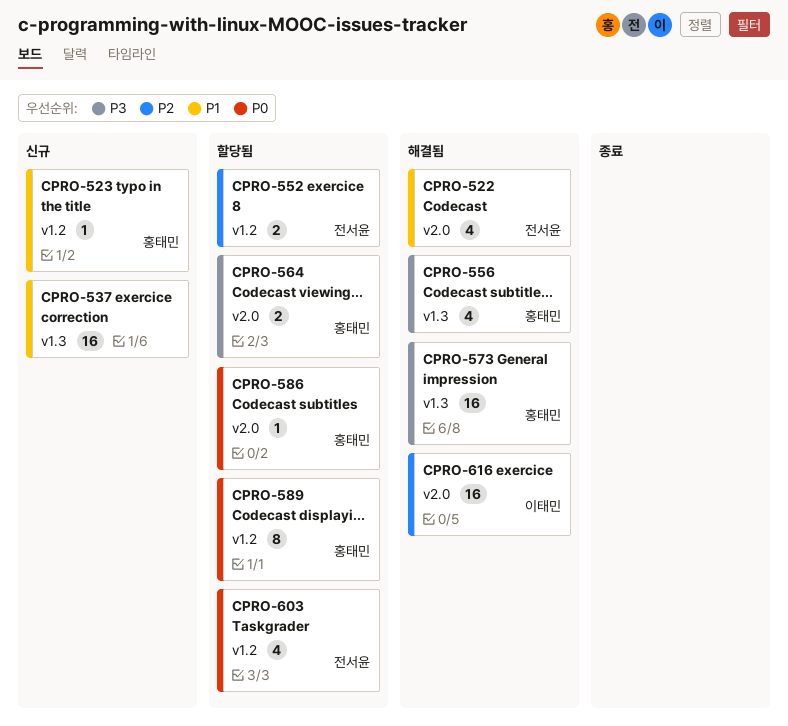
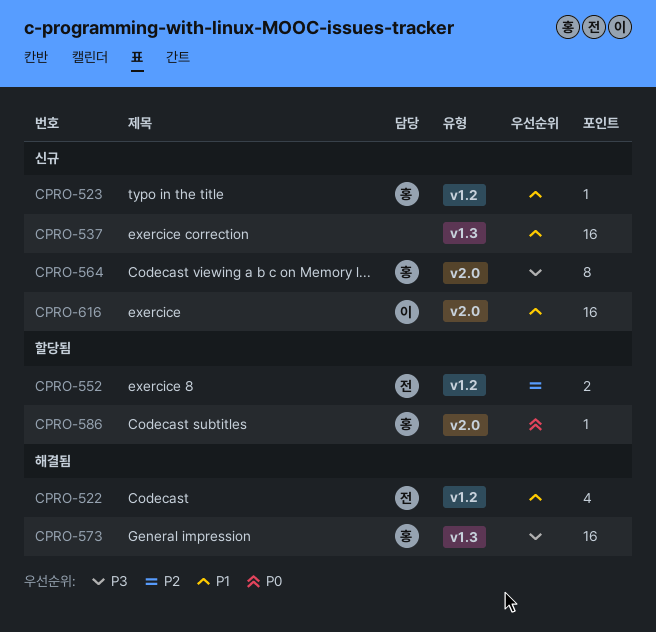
CPRO-522, label: v2.0 -> v1.2
CPRO-556: present -> none
CPRO-564, status: 할당됨 -> 신규
CPRO-564, estimate: 2 -> 8
CPRO-589: present -> none
CPRO-603: present -> none
CPRO-616, status: 해결됨 -> 신규
CPRO-616, priority: P2 -> P1

